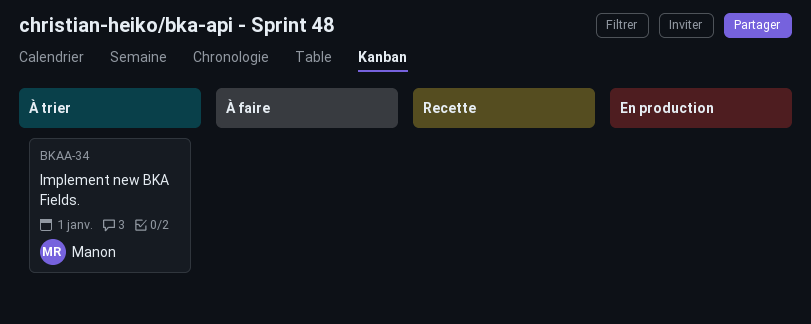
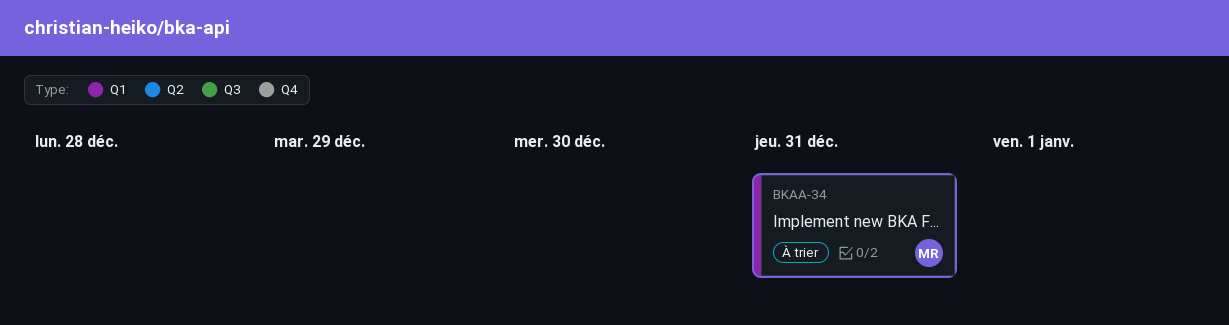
BKAA-34, due: Jan 1 -> Dec 31

